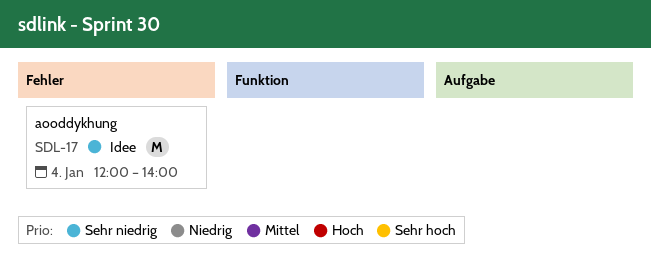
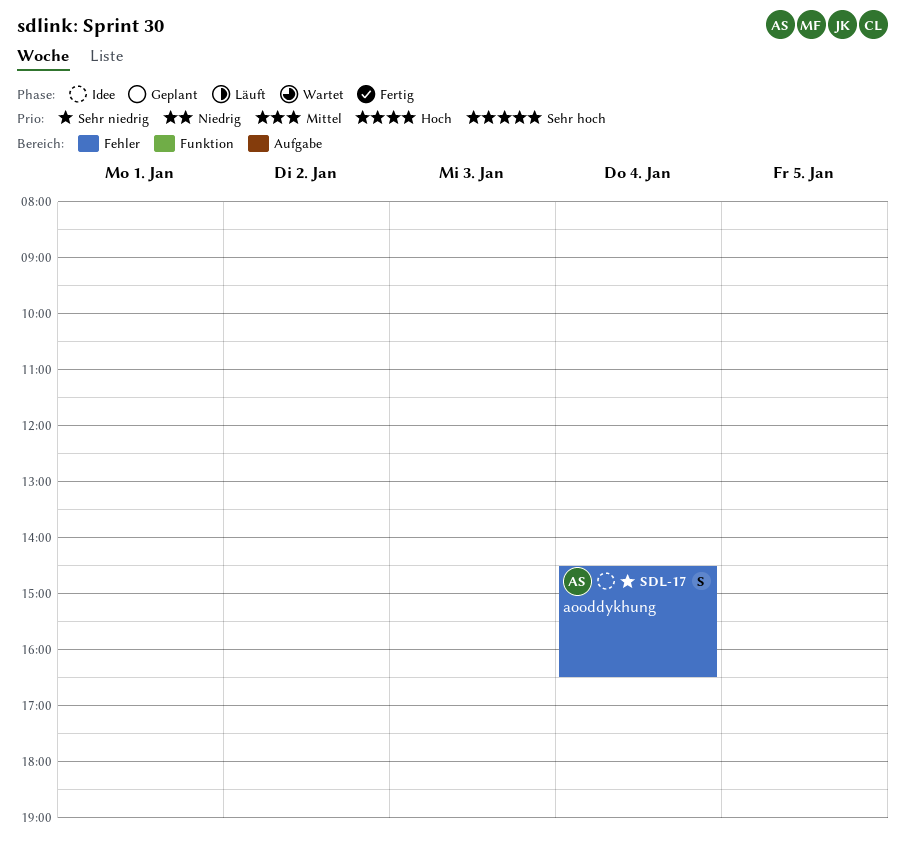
SDL-17, estimate: M -> S
SDL-17, begins: 12:00 -> 14:30
SDL-17, ends: 14:00 -> 16:30

